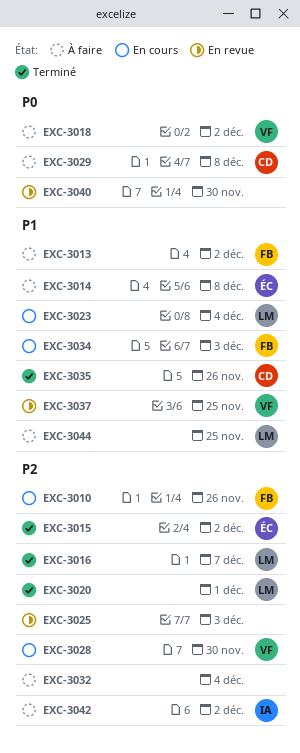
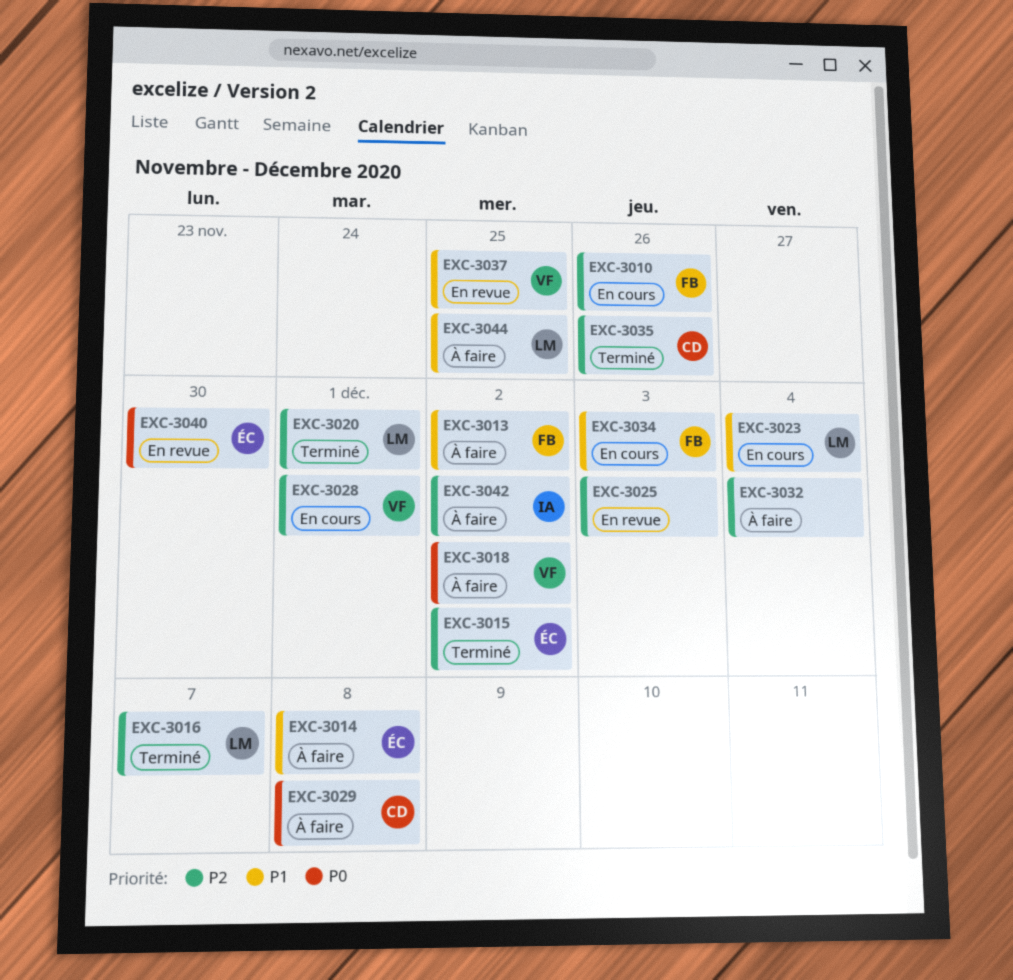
EXC-3028, due: Nov 30 -> Dec 1
EXC-3035, priority: P1 -> P2
EXC-3040, owner: none -> ÉC

